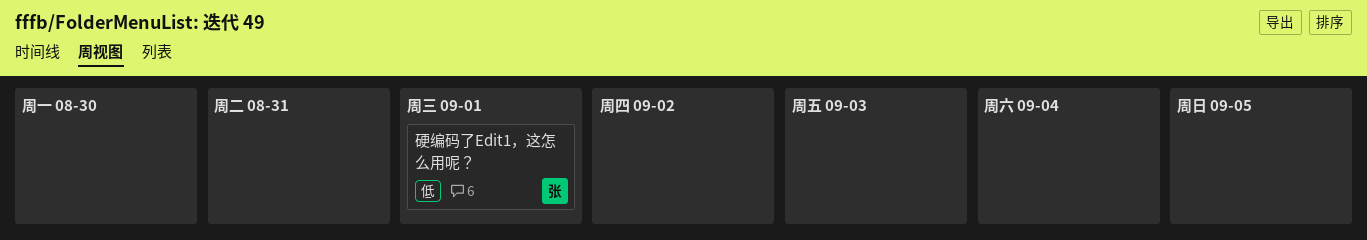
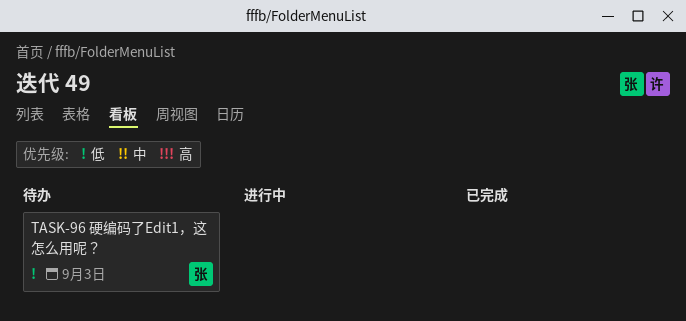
硬编码了Edit1，这怎么用呢？, due: Sep 1 -> Sep 3

